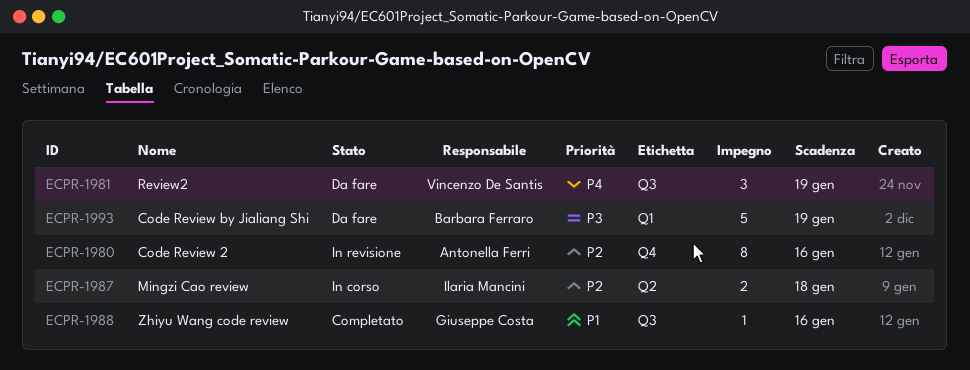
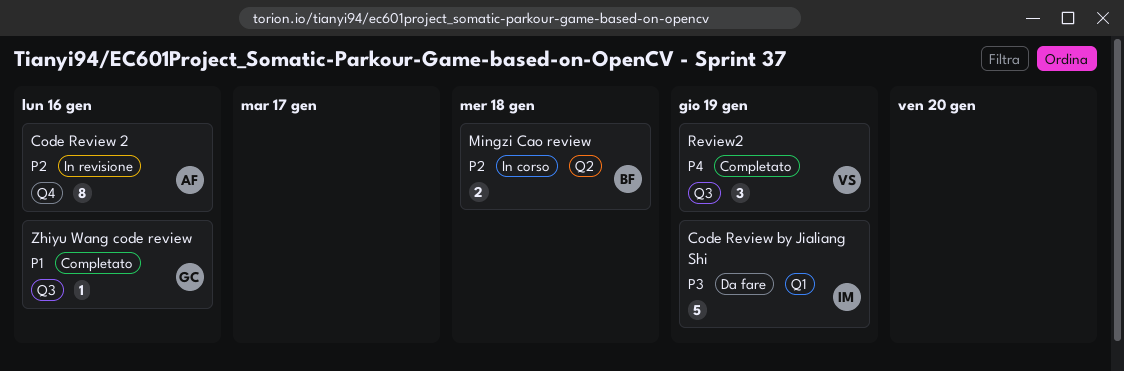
Code Review by Jialiang Shi, owner: Barbara Ferraro -> Ilaria Mancini
Mingzi Cao review, owner: Ilaria Mancini -> Barbara Ferraro
Review2, status: Da fare -> Completato

